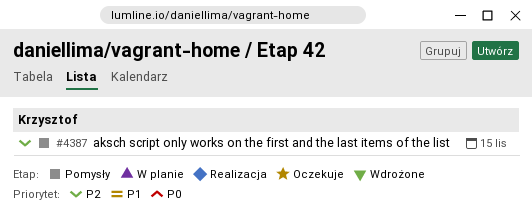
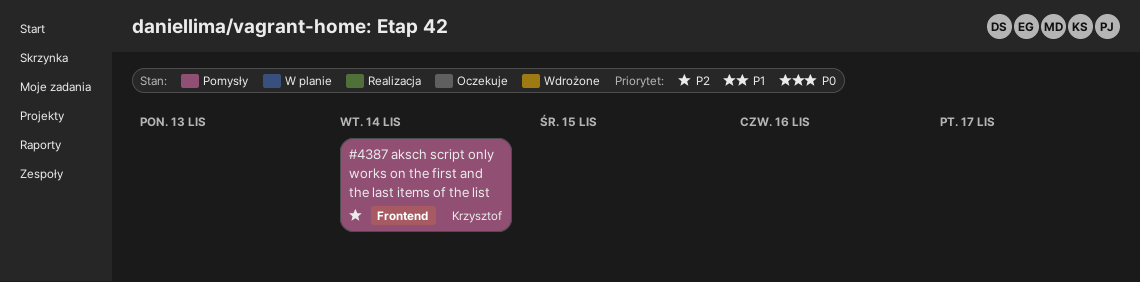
#4387, due: Nov 15 -> Nov 14

